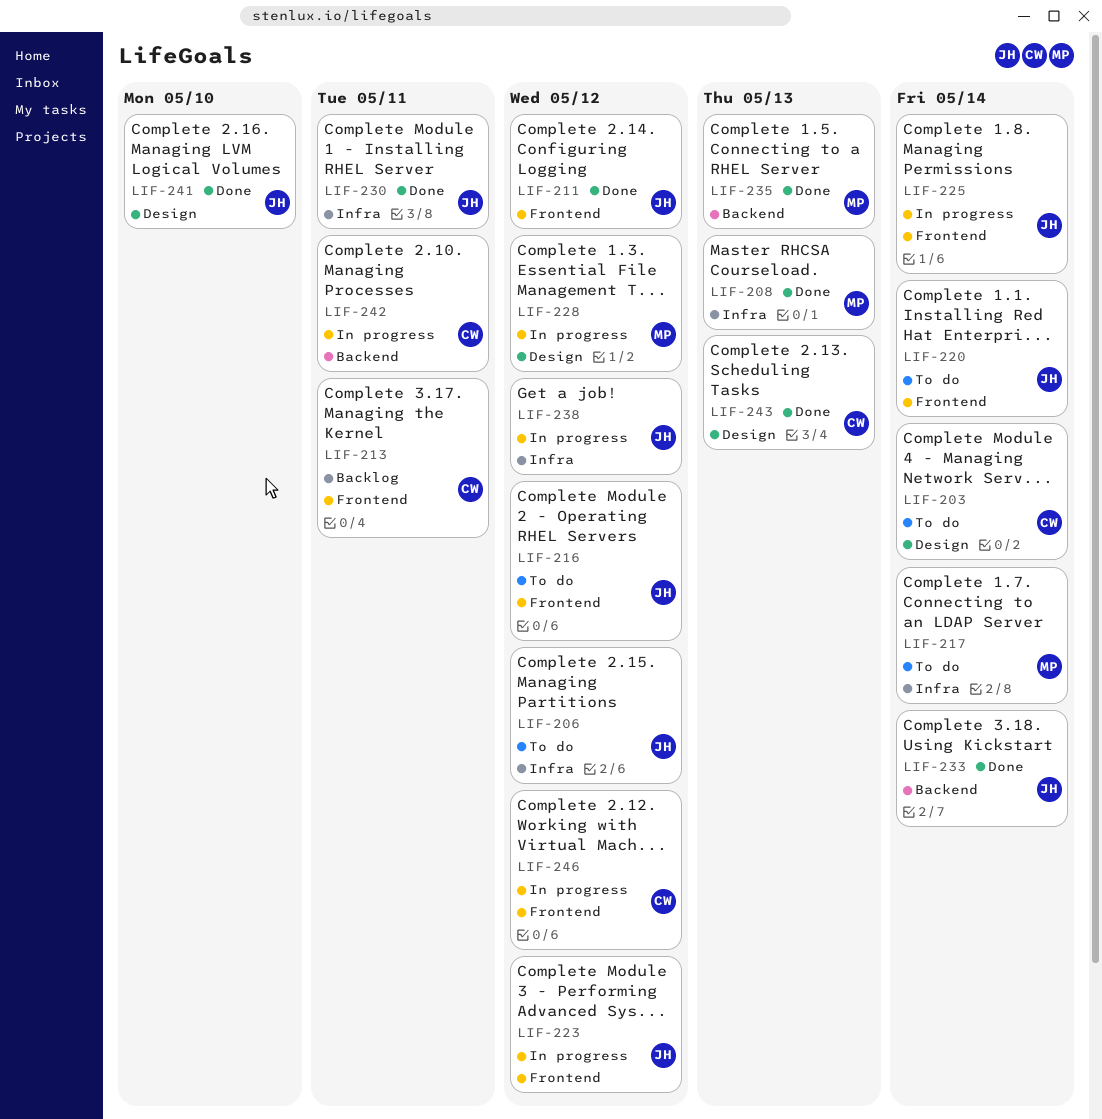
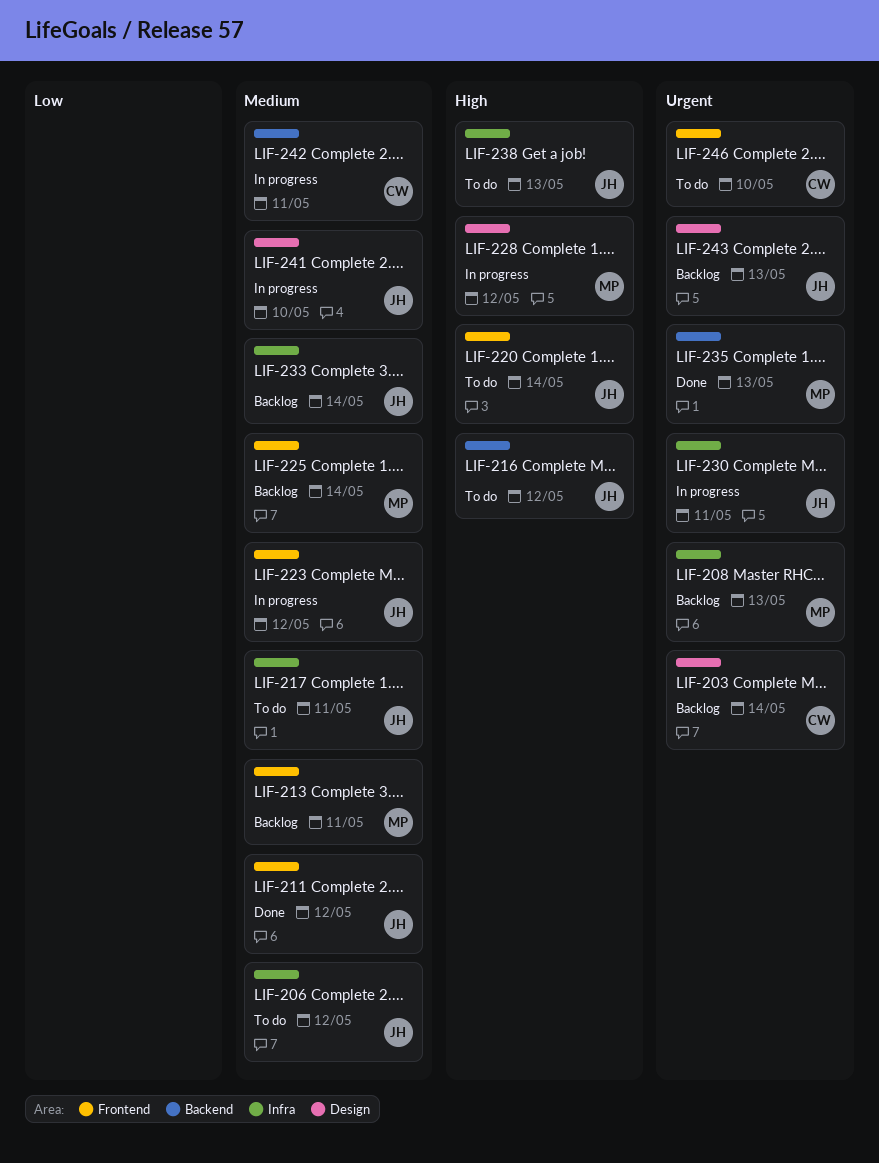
LIF-203, status: To do -> Backlog
LIF-208, status: Done -> Backlog
LIF-213, owner: CW -> MP
LIF-216, label: Frontend -> Backend
LIF-217, owner: MP -> JH
LIF-217, due: May 14 -> May 11
LIF-225, status: In progress -> Backlog
LIF-225, owner: JH -> MP
LIF-230, status: Done -> In progress
LIF-233, status: Done -> Backlog
LIF-233, label: Backend -> Infra
LIF-238, status: In progress -> To do
LIF-238, due: May 12 -> May 13
LIF-241, status: Done -> In progress
LIF-243, status: Done -> Backlog
LIF-243, owner: CW -> JH
LIF-246, status: In progress -> To do
LIF-246, due: May 12 -> May 10

